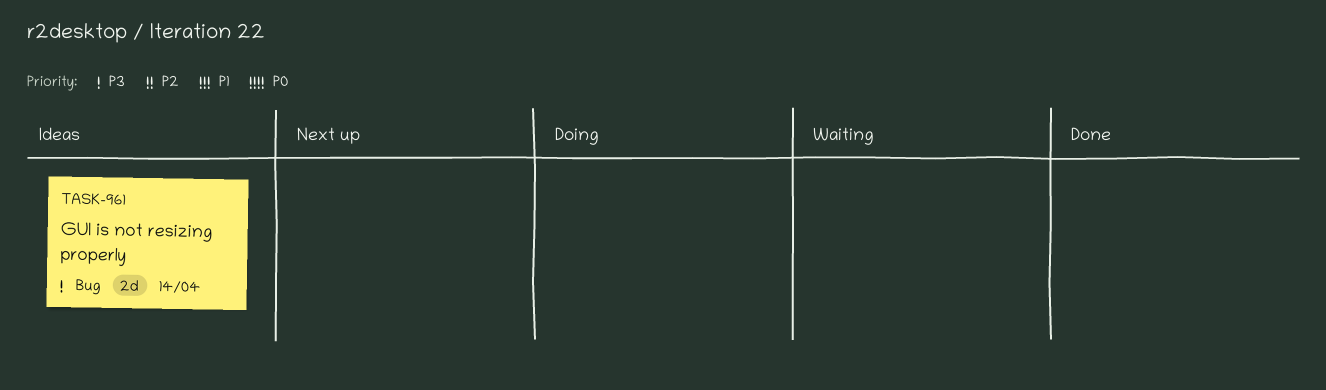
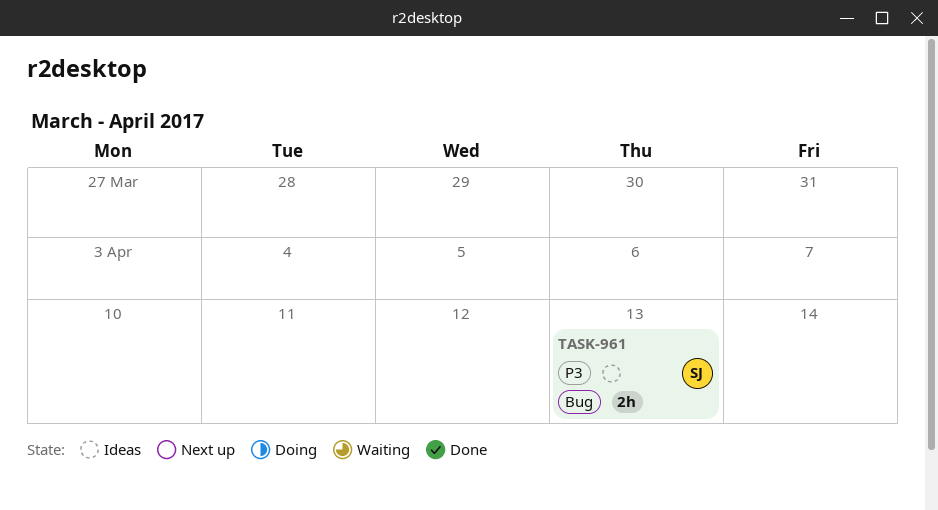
TASK-961, estimate: 2d -> 2h
TASK-961, due: Apr 14 -> Apr 13

